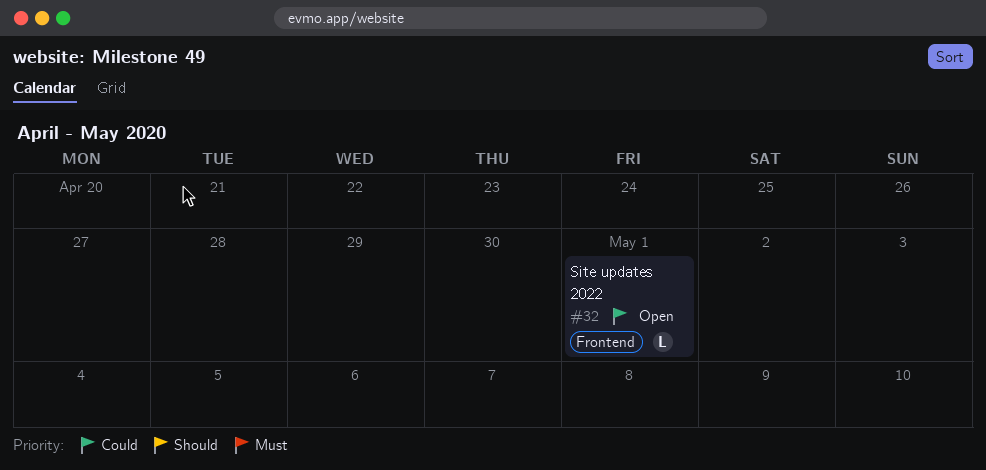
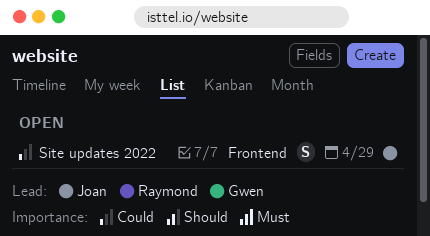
Site updates 2022, estimate: L -> S
Site updates 2022, due: May 1 -> Apr 29

